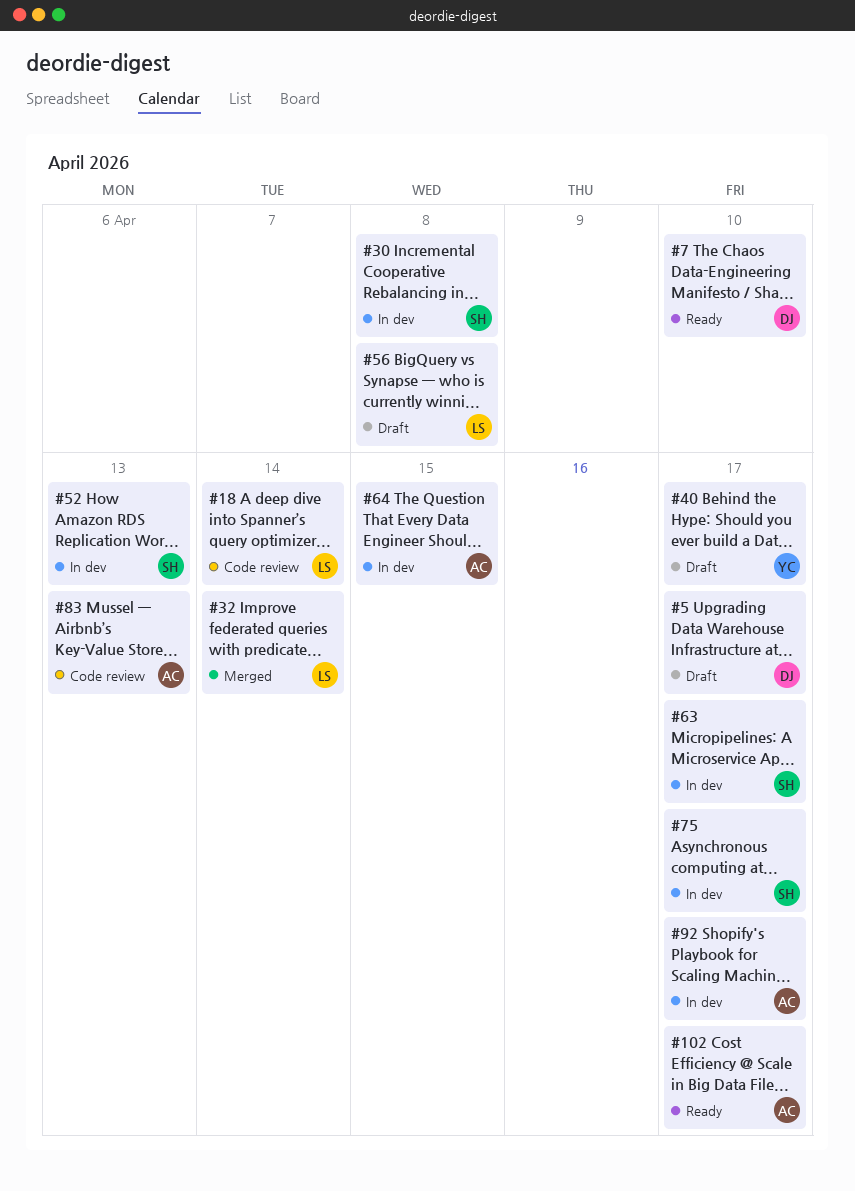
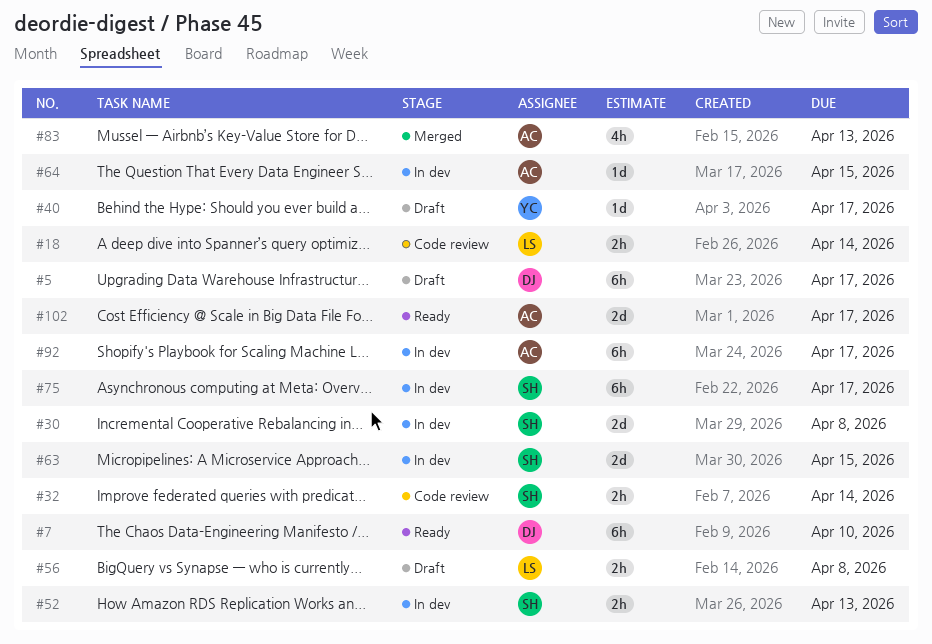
#32, status: Merged -> Code review
#32, owner: LS -> SH
#63, due: Apr 17 -> Apr 15
#83, status: Code review -> Merged

